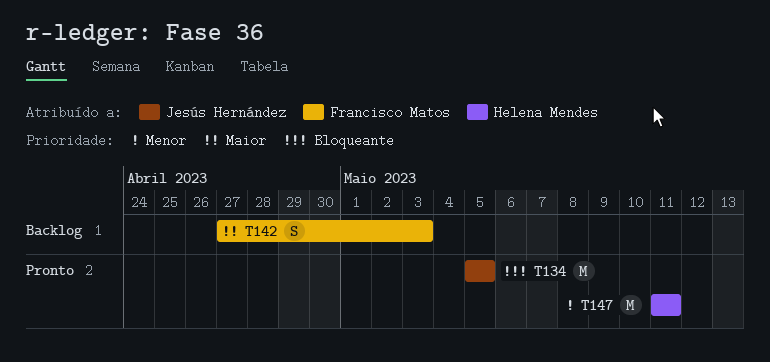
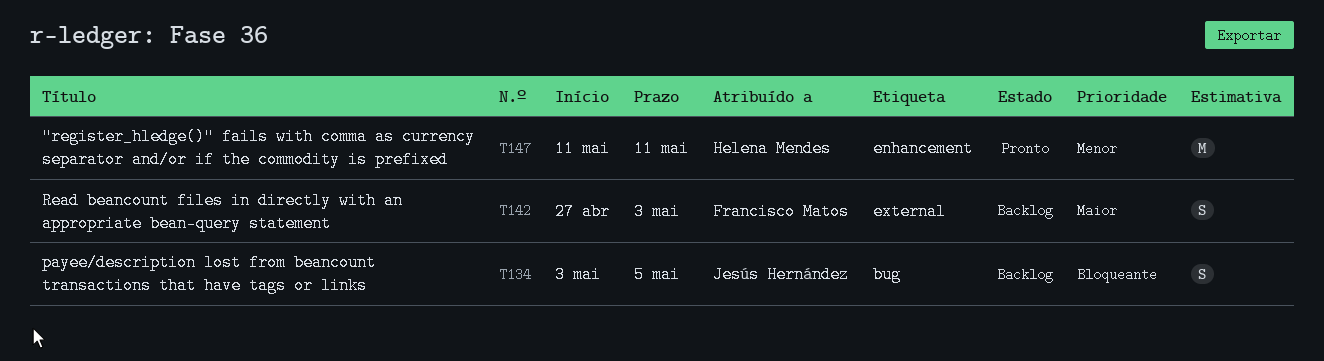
T134, status: Pronto -> Backlog
T134, estimate: M -> S
T134, start: May 5 -> May 3

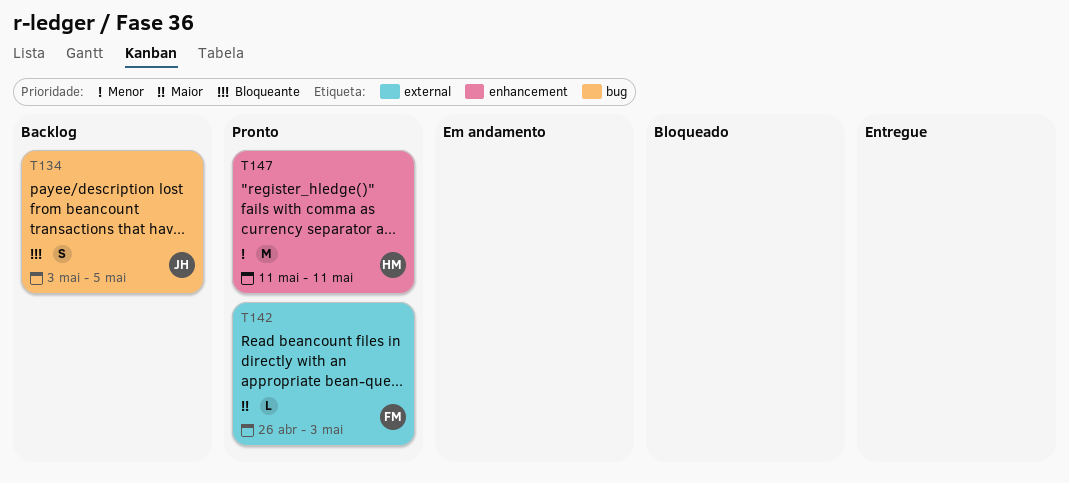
T142, status: Backlog -> Pronto
T142, estimate: S -> L
T142, start: Apr 27 -> Apr 26

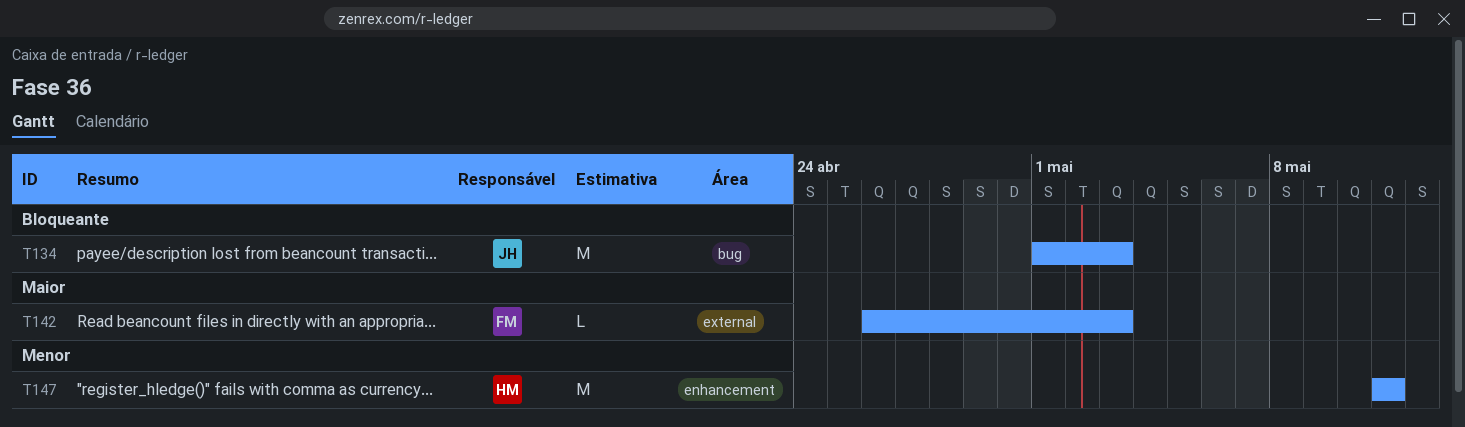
T134, estimate: S -> M
T134, start: May 3 -> May 1
T134, due: May 5 -> May 3

